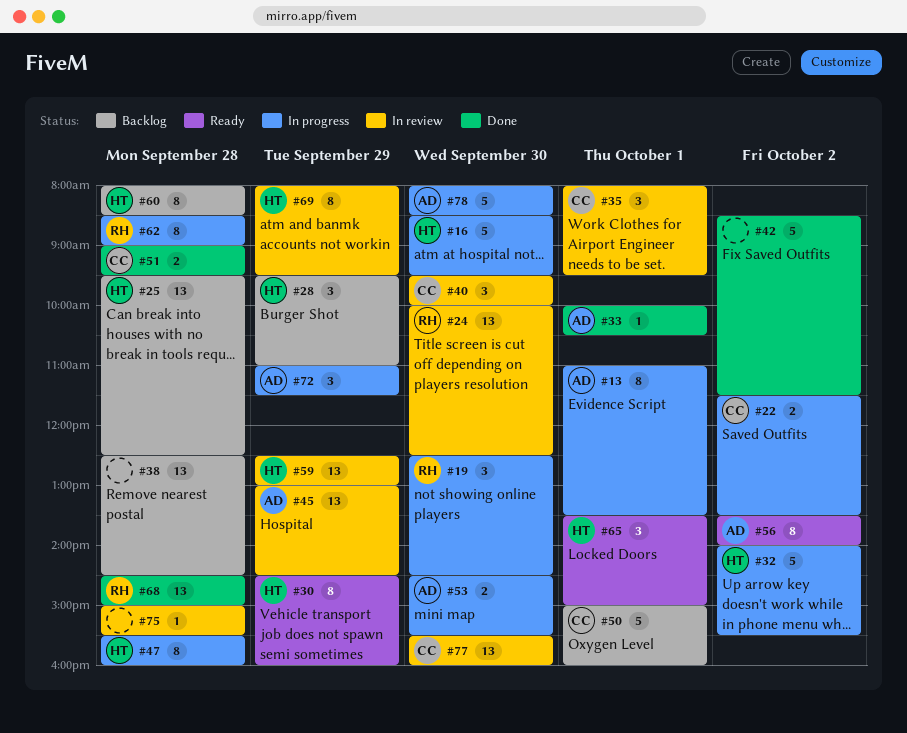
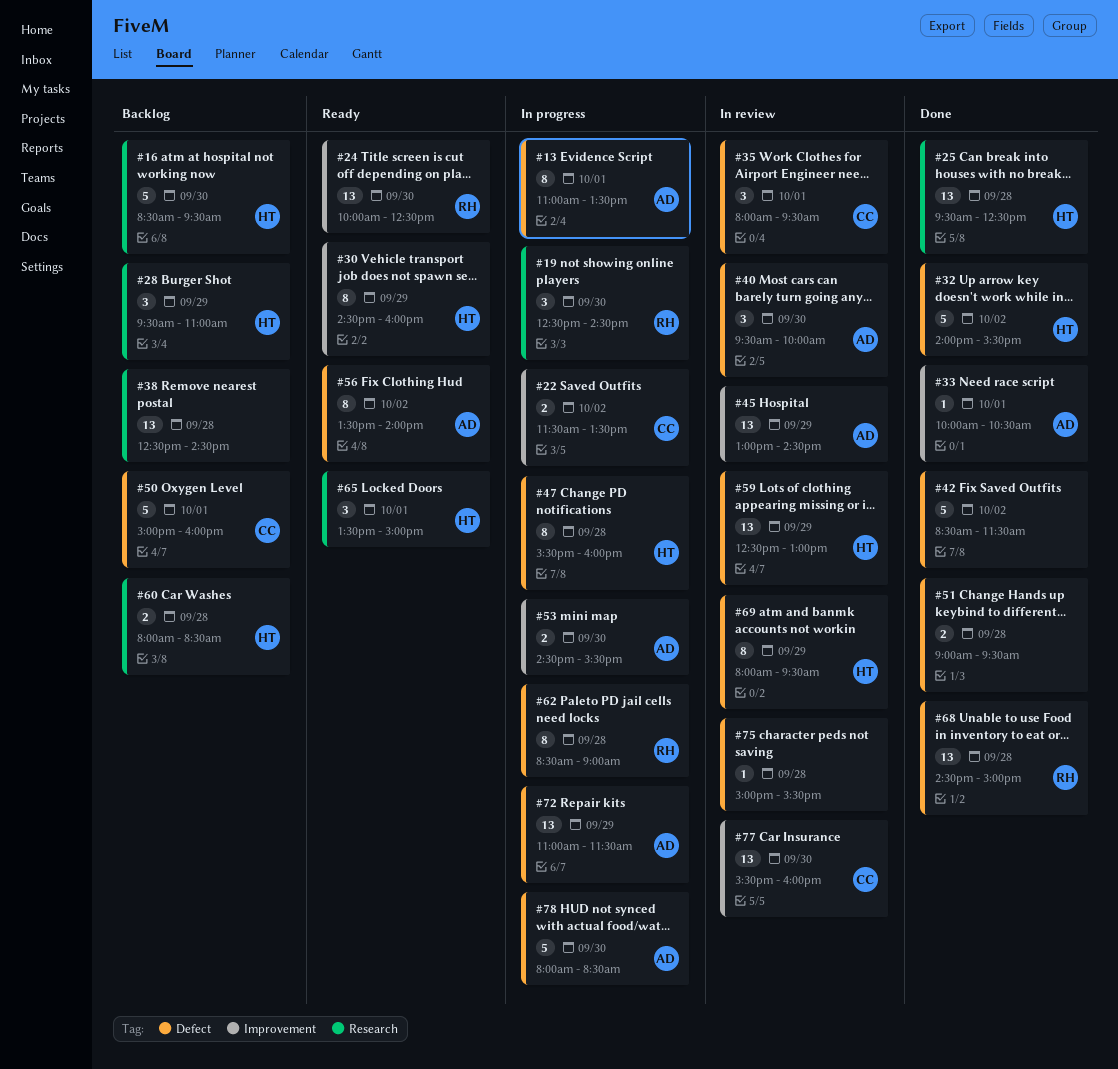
#16, status: In progress -> Backlog
#24, status: In review -> Ready
#25, status: Backlog -> Done
#32, status: In progress -> Done
#40, owner: CC -> AD
#51, owner: CC -> none
#60, estimate: 8 -> 2
#72, estimate: 3 -> 13

